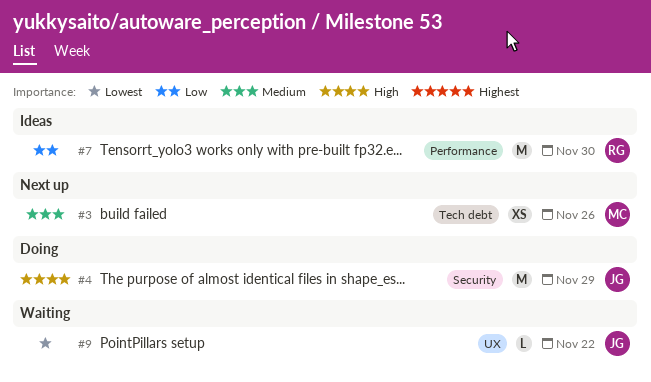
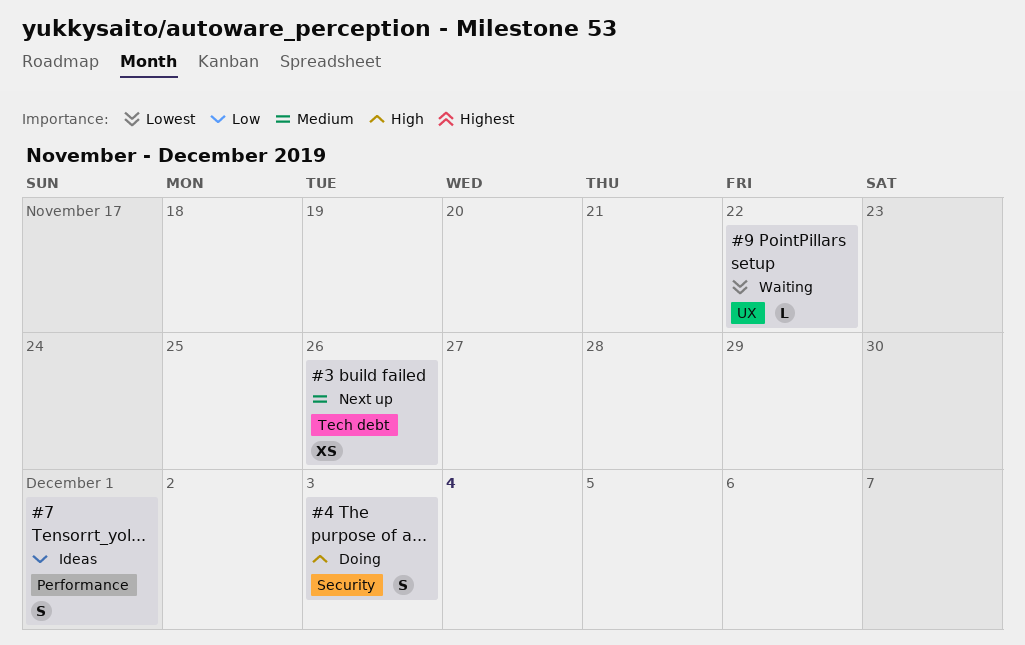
#4, estimate: M -> S
#4, due: Nov 29 -> Dec 3
#7, estimate: M -> S
#7, due: Nov 30 -> Dec 1

